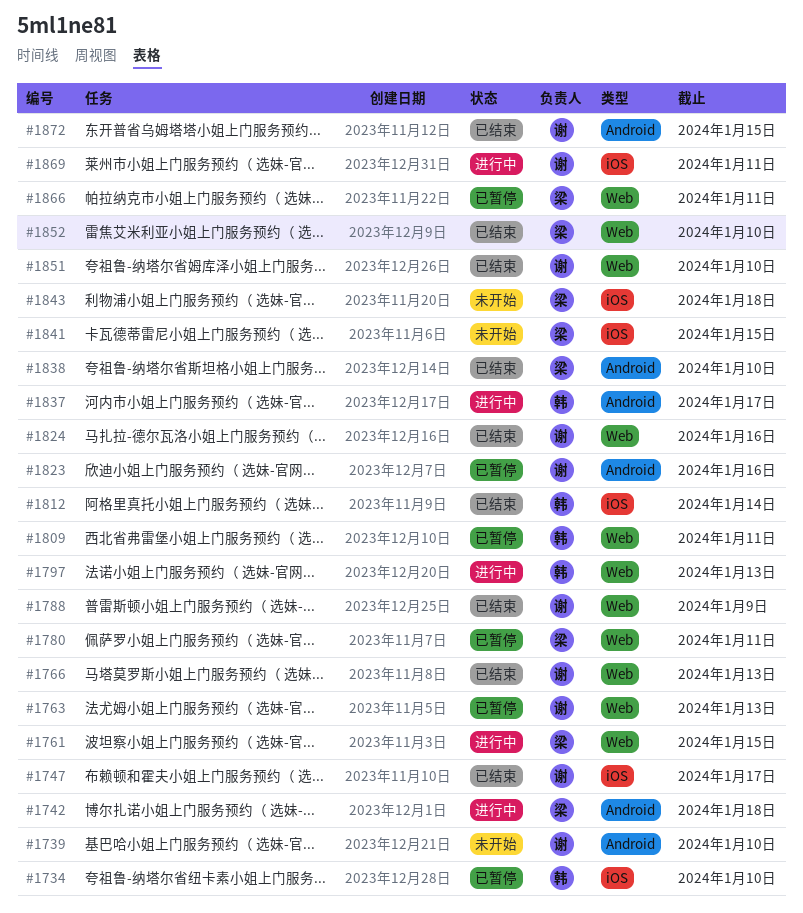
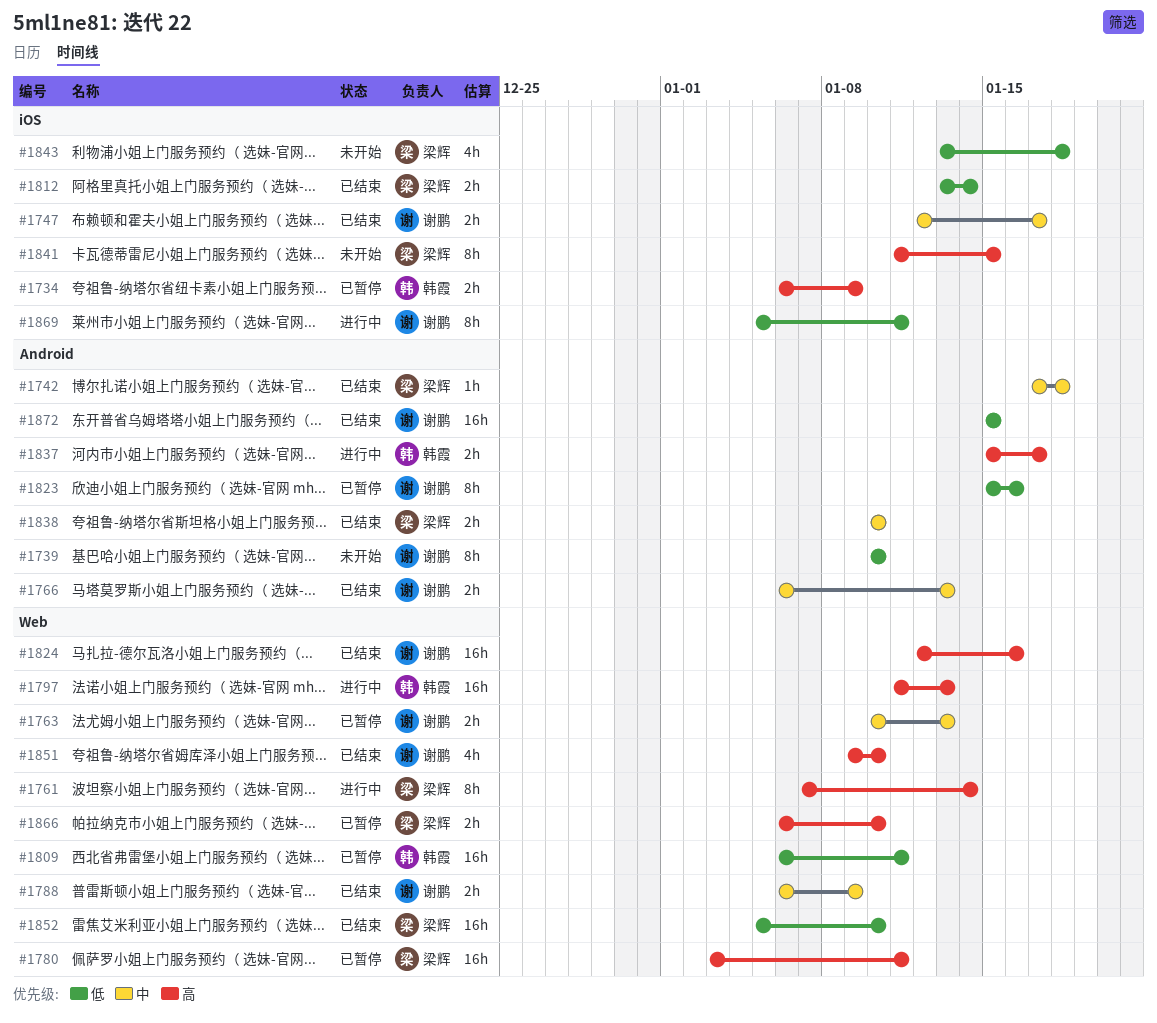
#1734, due: Jan 10 -> Jan 9
#1742, status: 进行中 -> 已结束
#1761, due: Jan 15 -> Jan 14
#1766, label: Web -> Android
#1812, owner: 韩霞 -> 梁辉
#1866, due: Jan 11 -> Jan 10

